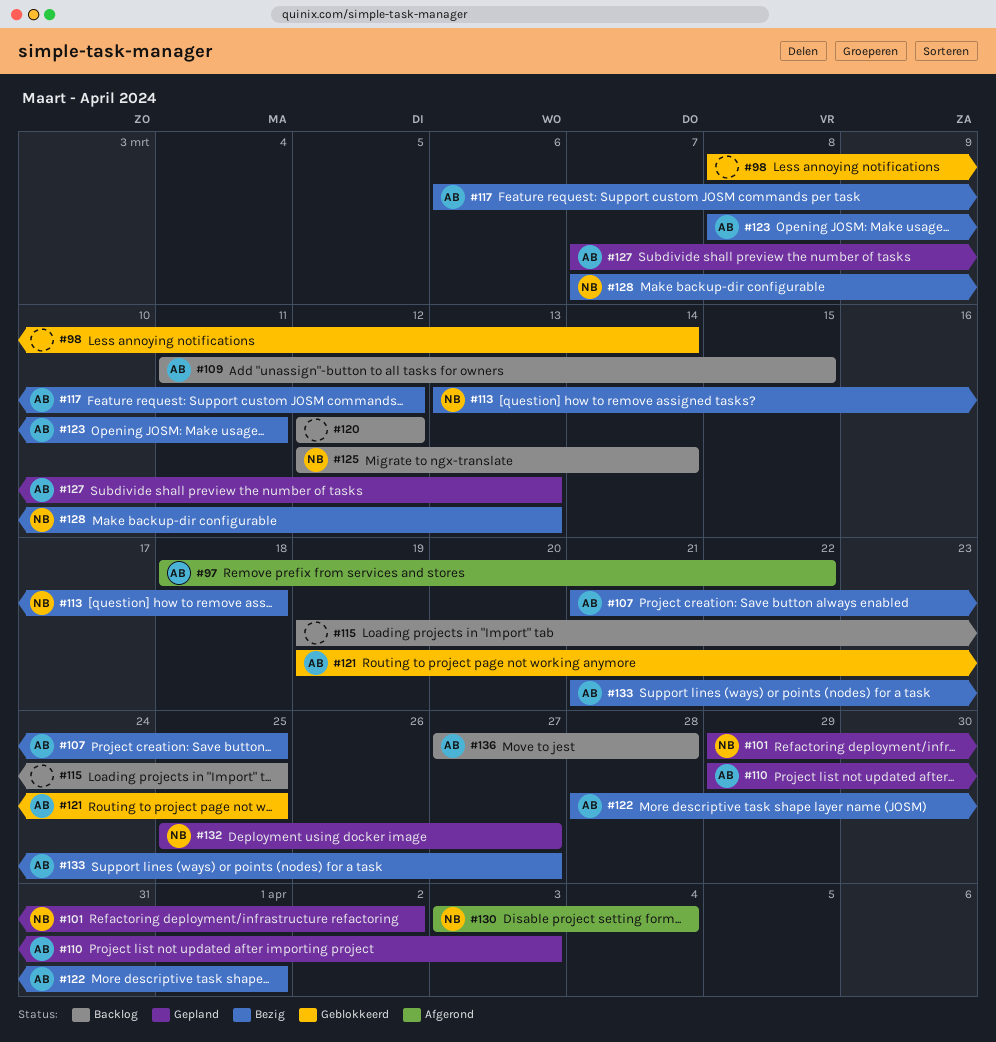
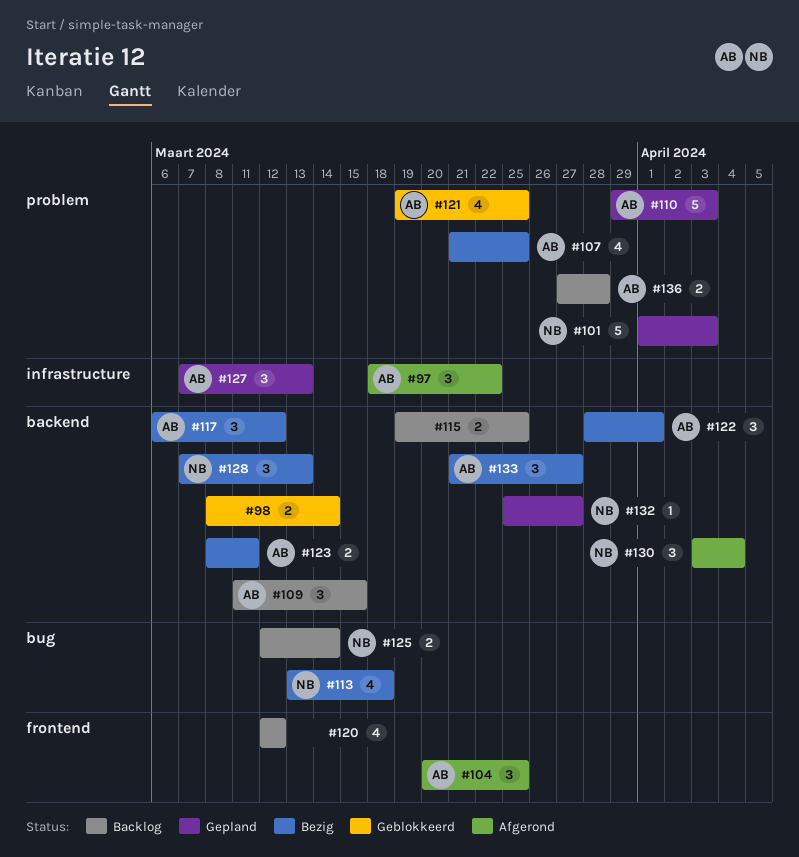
#101, start: Mar 29 -> Apr 1
#101, due: Apr 2 -> Apr 3
#104: none -> present

